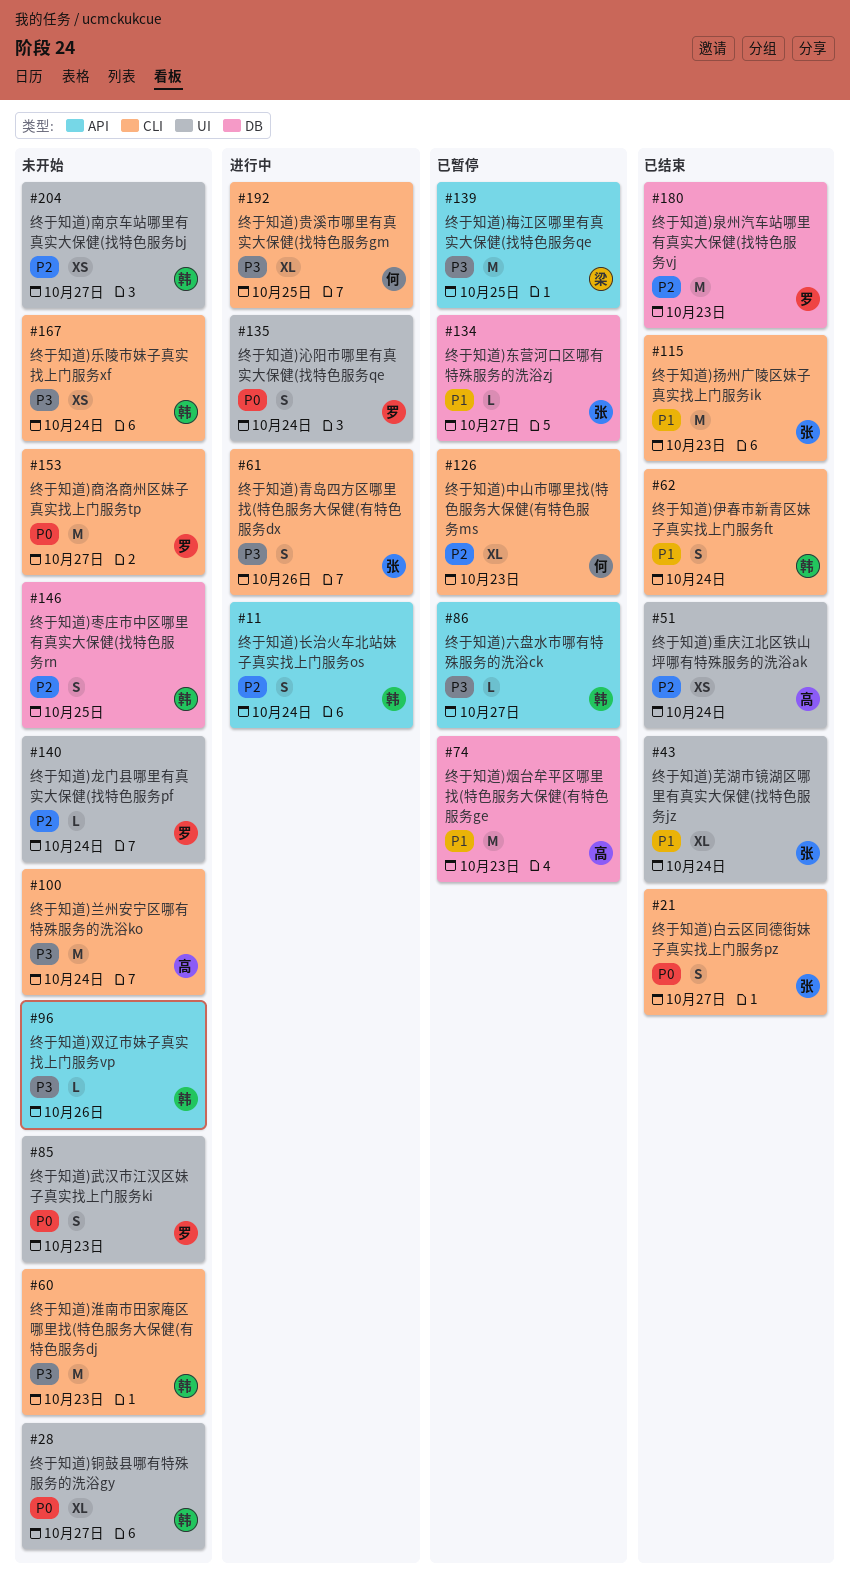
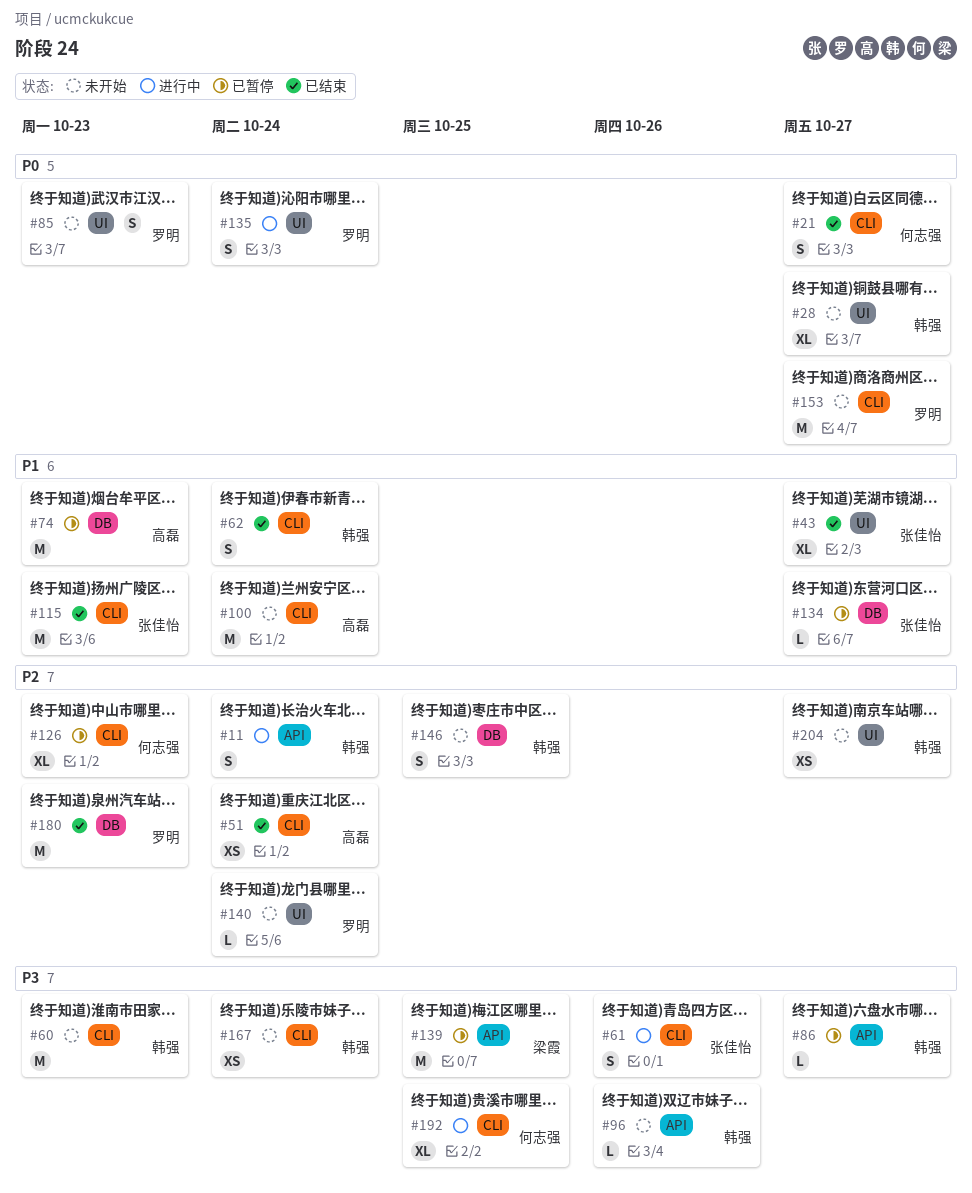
#21, owner: 张佳怡 -> 何志强
#43, due: Oct 24 -> Oct 27
#51, label: UI -> CLI
#100, priority: P3 -> P1

